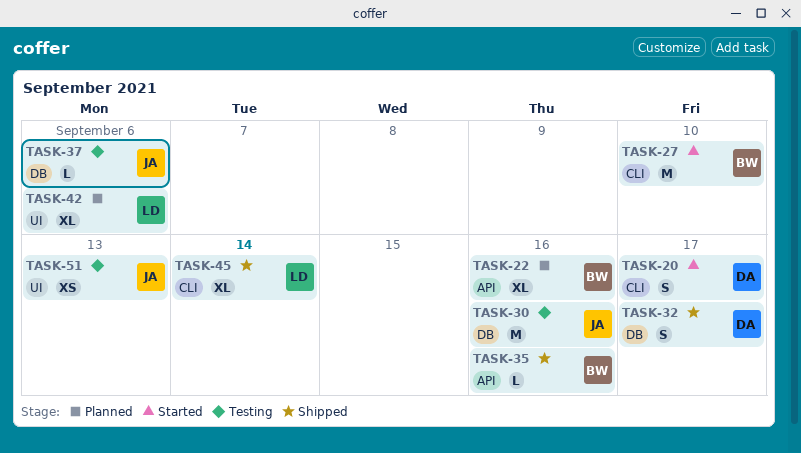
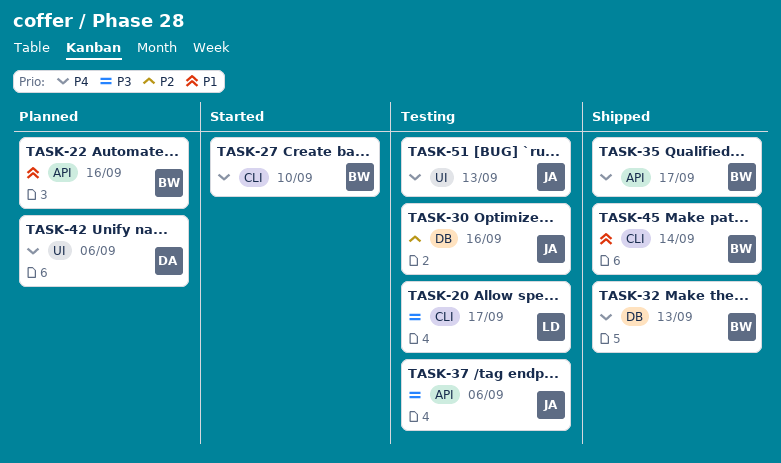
TASK-20, status: Started -> Testing
TASK-20, owner: DA -> LD
TASK-32, owner: DA -> BW
TASK-32, due: Sep 17 -> Sep 13
TASK-35, due: Sep 16 -> Sep 17
TASK-37, label: DB -> API
TASK-42, owner: LD -> DA
TASK-45, owner: LD -> BW

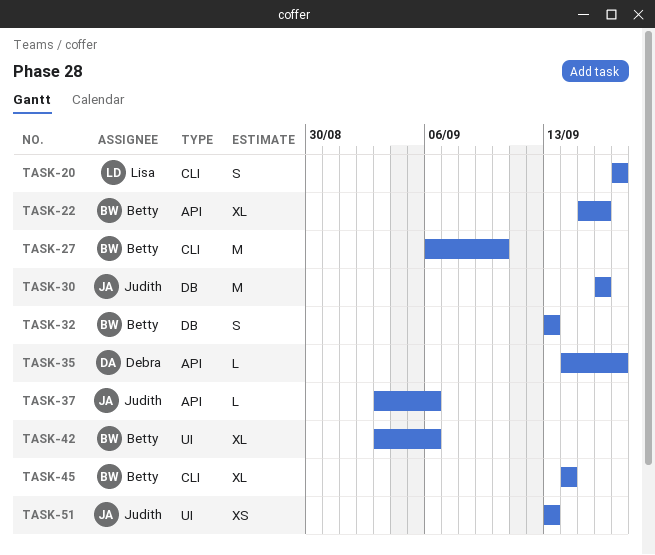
TASK-35, owner: Betty -> Debra
TASK-42, owner: Debra -> Betty

